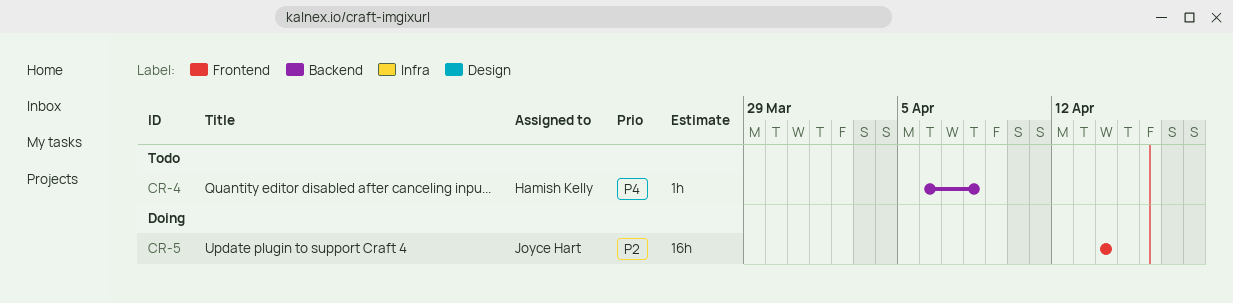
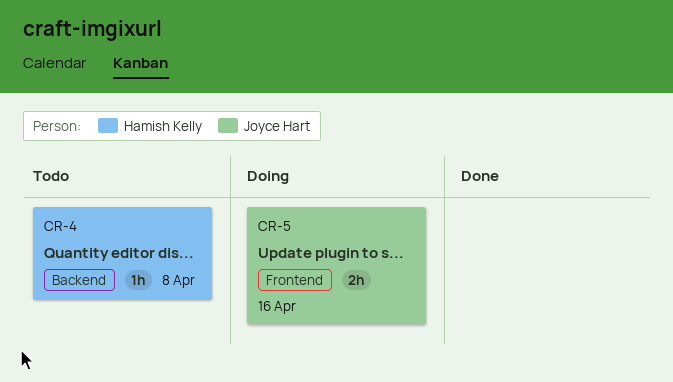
CR-5, estimate: 16h -> 2h
CR-5, due: Apr 14 -> Apr 16

